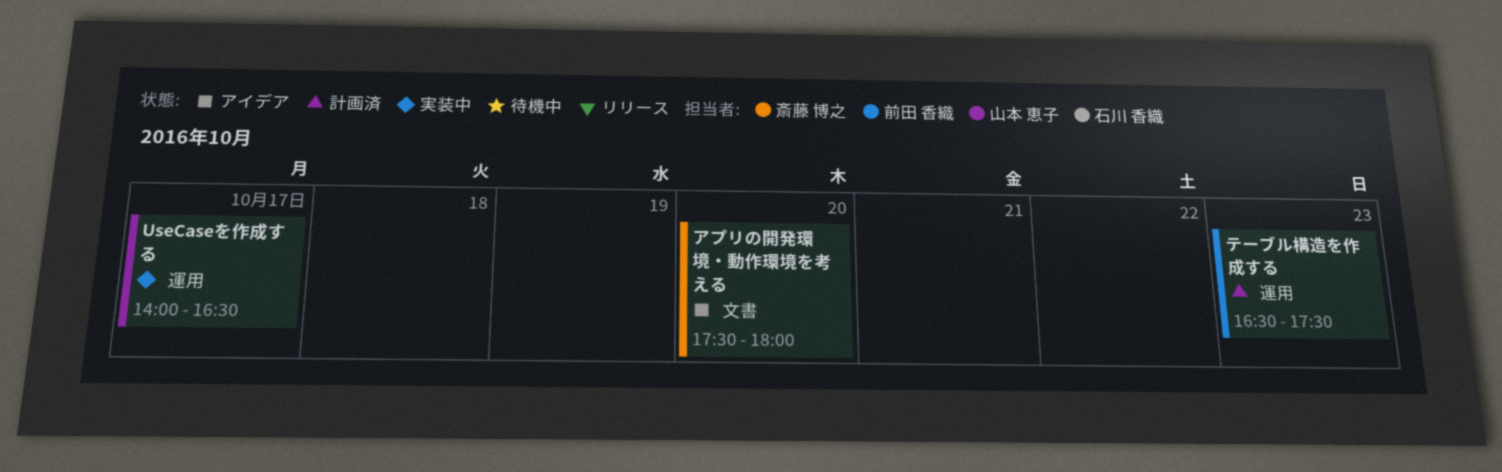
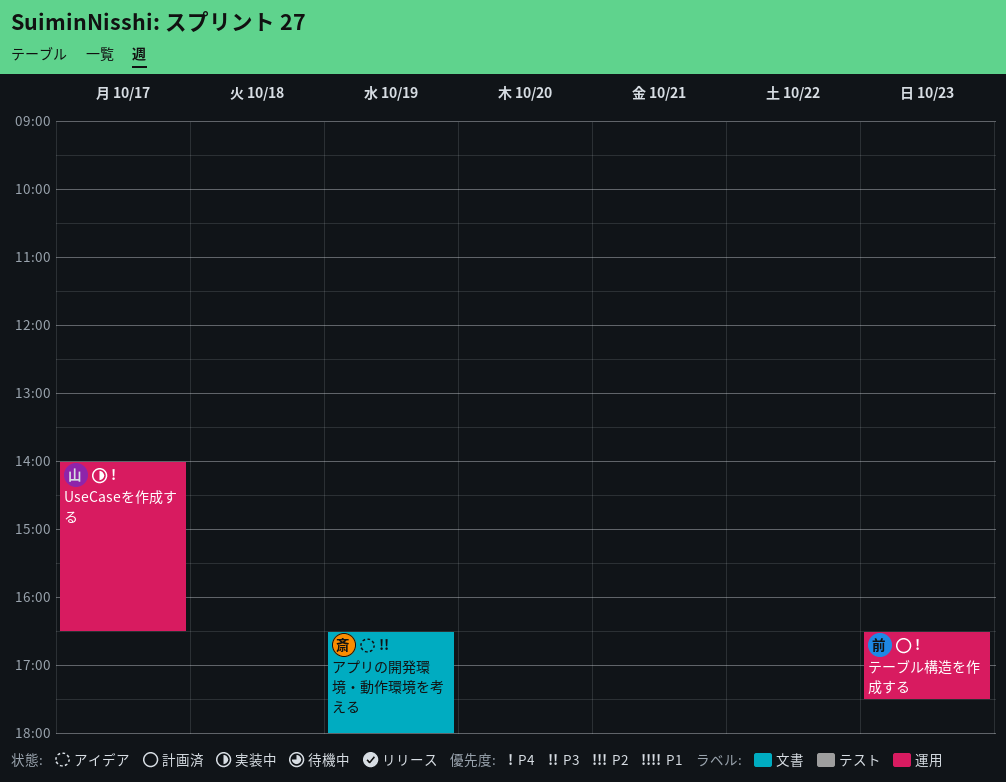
アプリの開発環境・動作環境を考える, day: Oct 20 -> Oct 19
アプリの開発環境・動作環境を考える, begins: 17:30 -> 16:30

